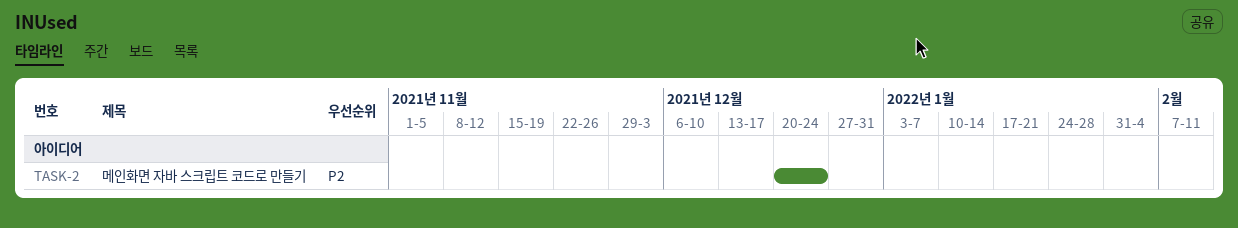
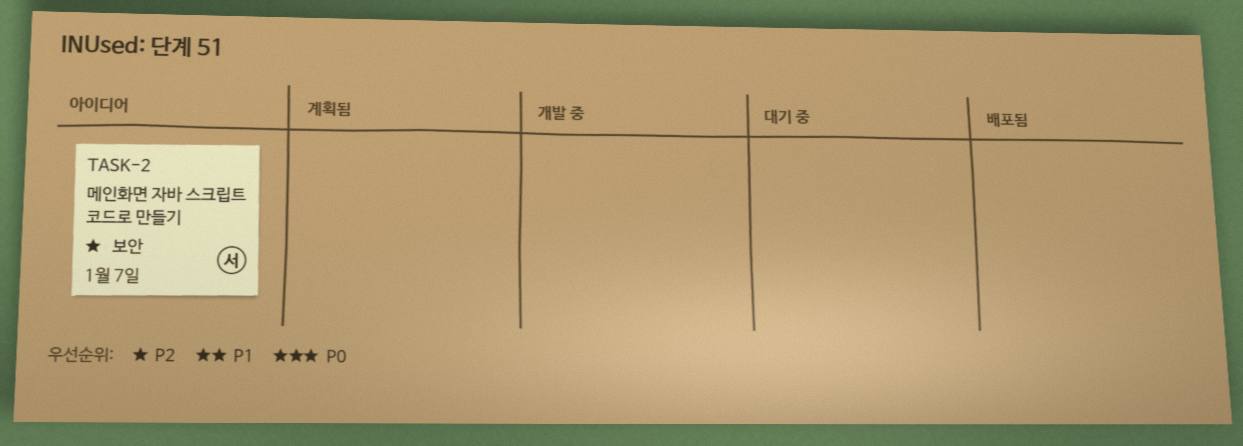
TASK-2, due: Dec 24 -> Jan 7

